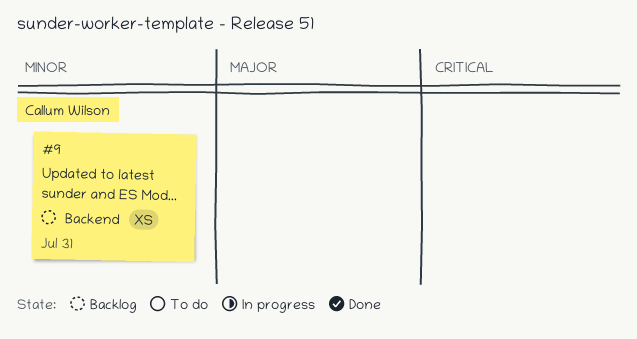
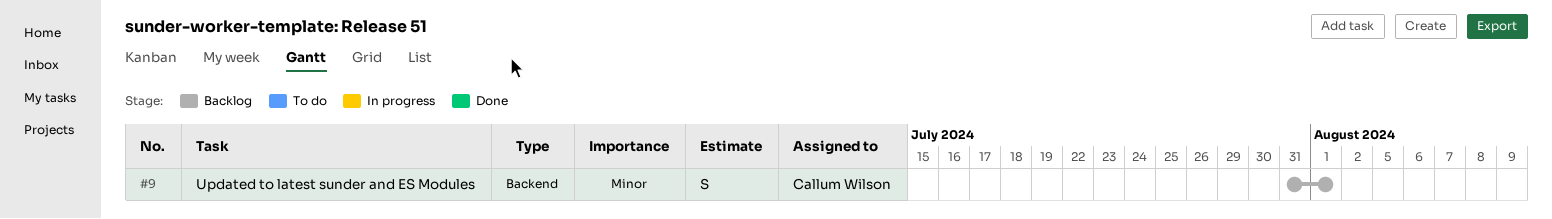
#9, estimate: XS -> S
#9, due: Jul 31 -> Aug 1

